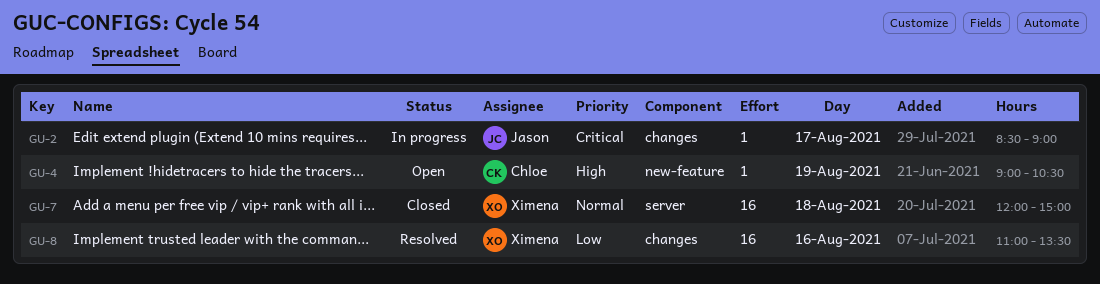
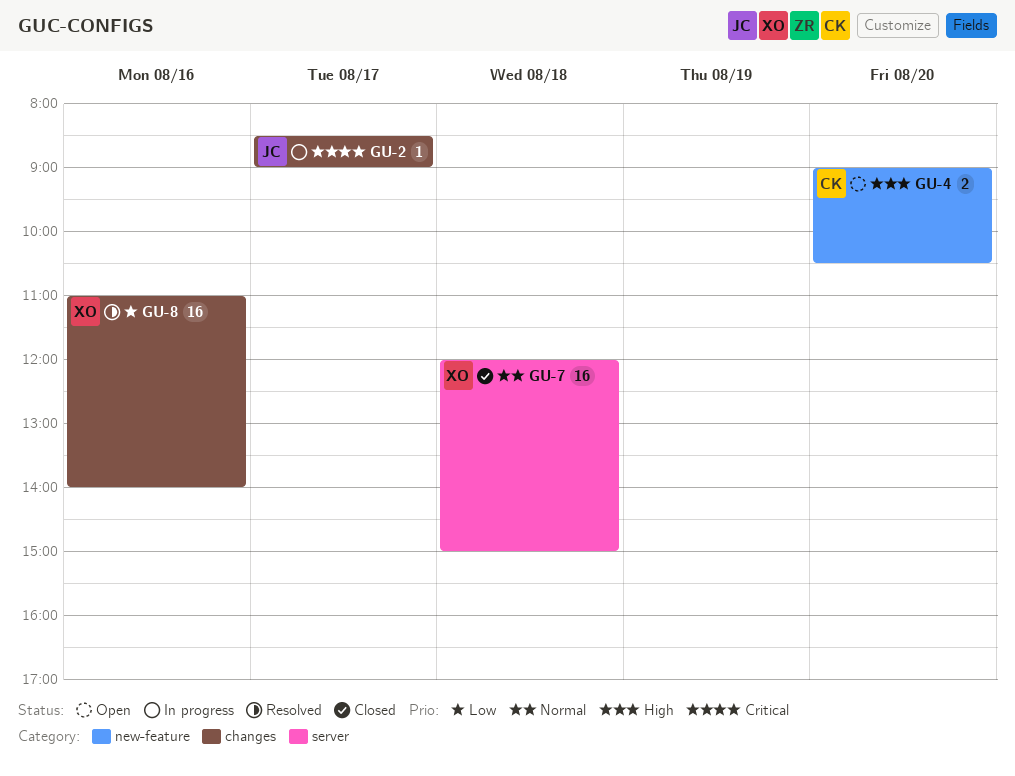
GU-4, estimate: 1 -> 2
GU-4, day: Aug 19 -> Aug 20
GU-8, ends: 13:30 -> 14:00

